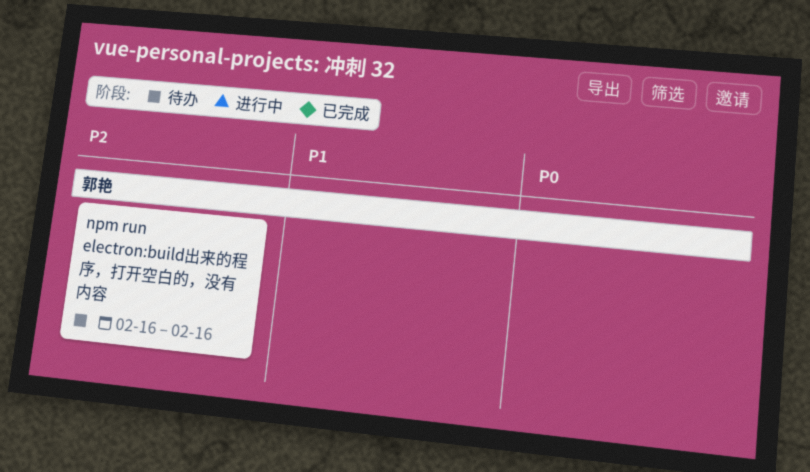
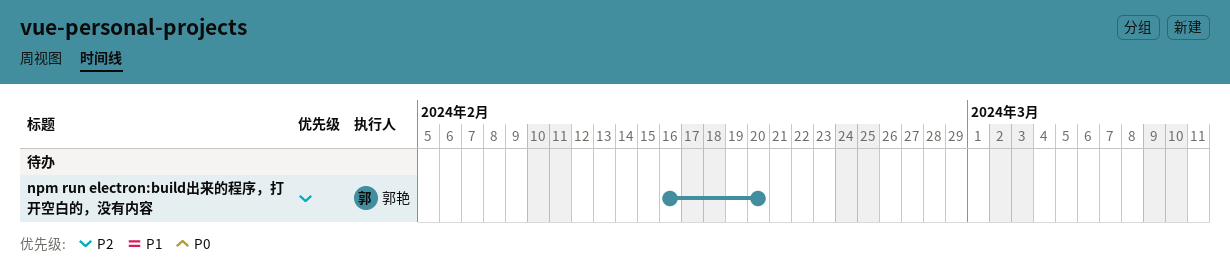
npm run electron:build出来的程序，打开空白的，没有内容, due: Feb 16 -> Feb 20

